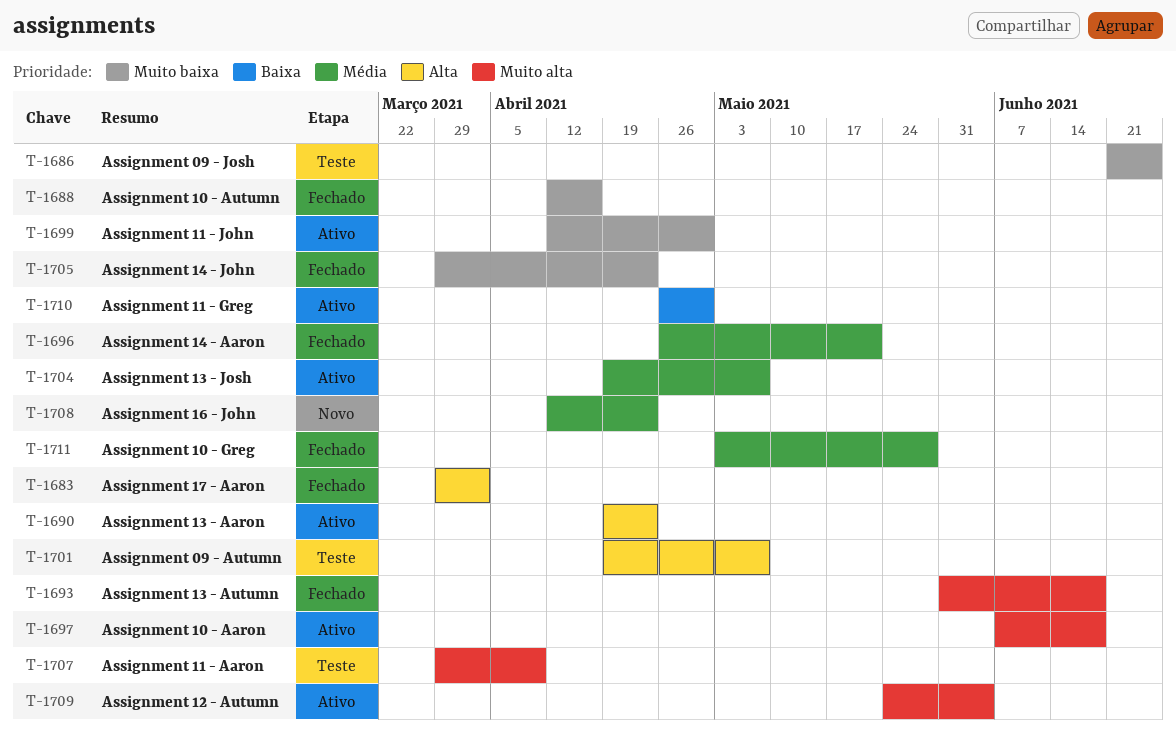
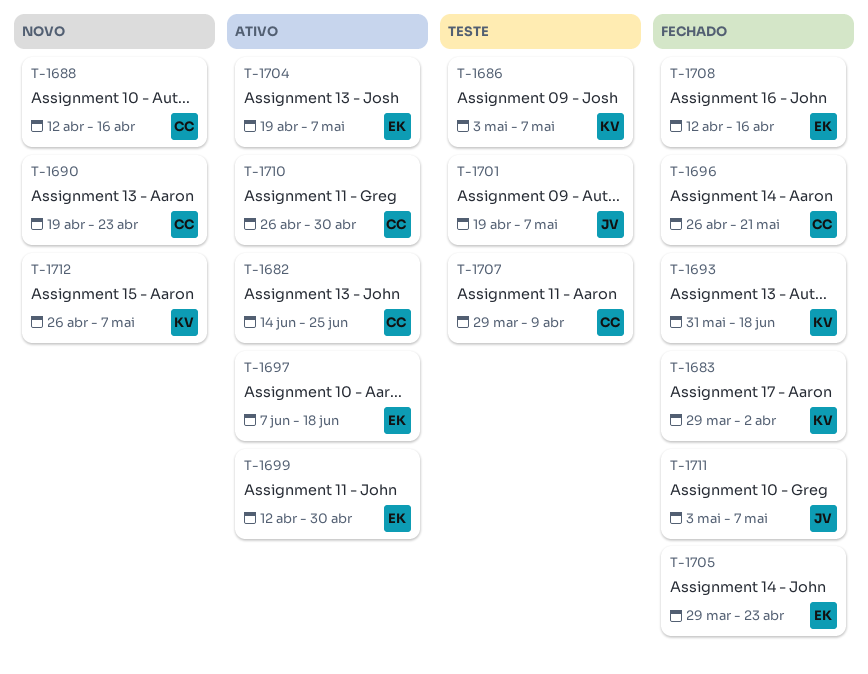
T-1682: none -> present
T-1686, start: Jun 21 -> May 3
T-1686, due: Jun 25 -> May 7
T-1688, status: Fechado -> Novo
T-1690, status: Ativo -> Novo
T-1708, status: Novo -> Fechado
T-1708, due: Apr 23 -> Apr 16
T-1709: present -> none
T-1711, due: May 28 -> May 7
T-1712: none -> present

